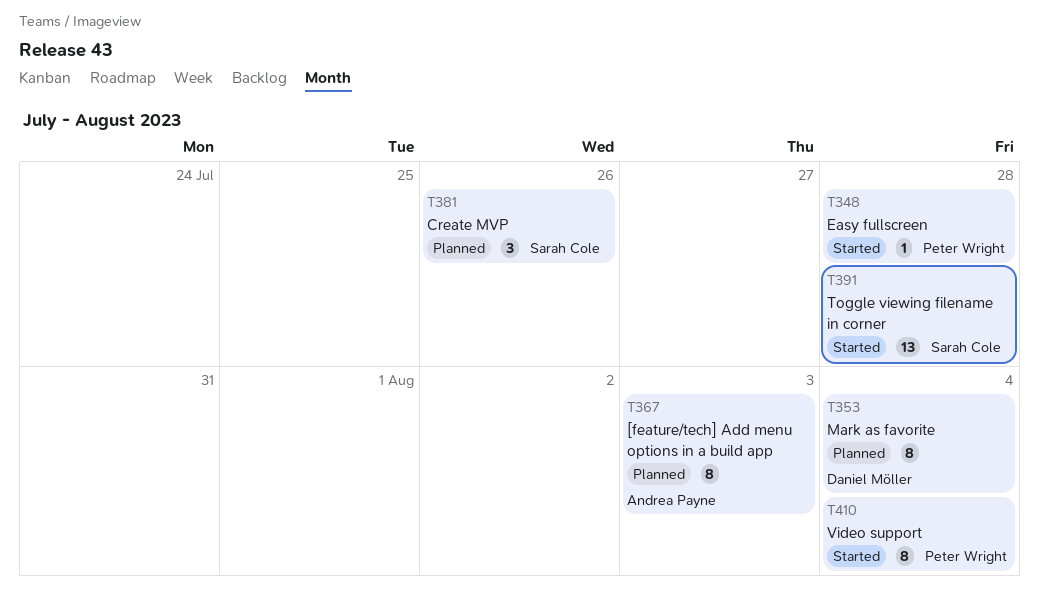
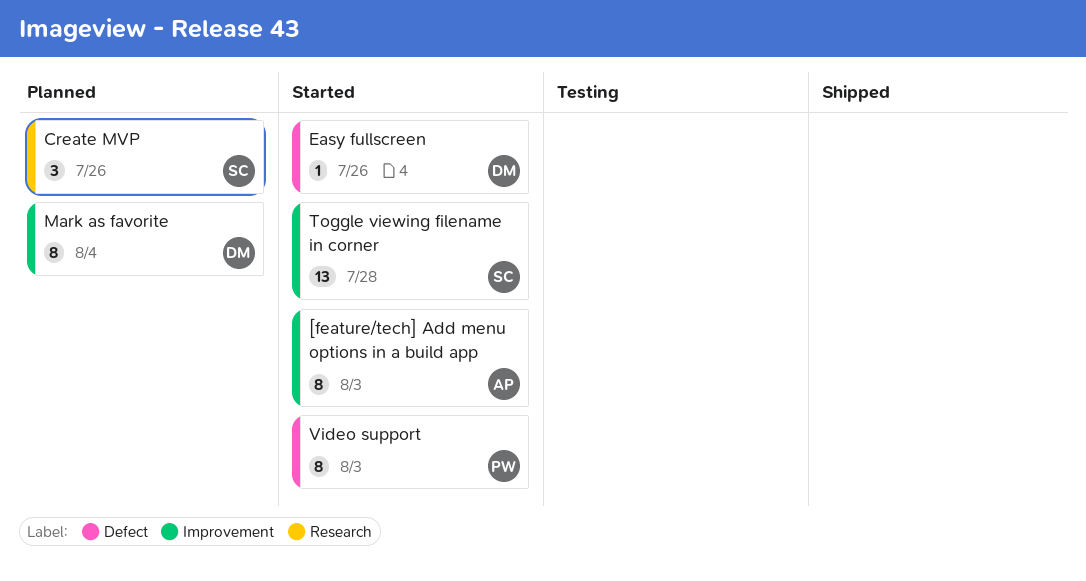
[feature/tech] Add menu options in a build app, status: Planned -> Started
Easy fullscreen, owner: Peter Wright -> Daniel Möller
Easy fullscreen, due: Jul 28 -> Jul 26
Video support, due: Aug 4 -> Aug 3

